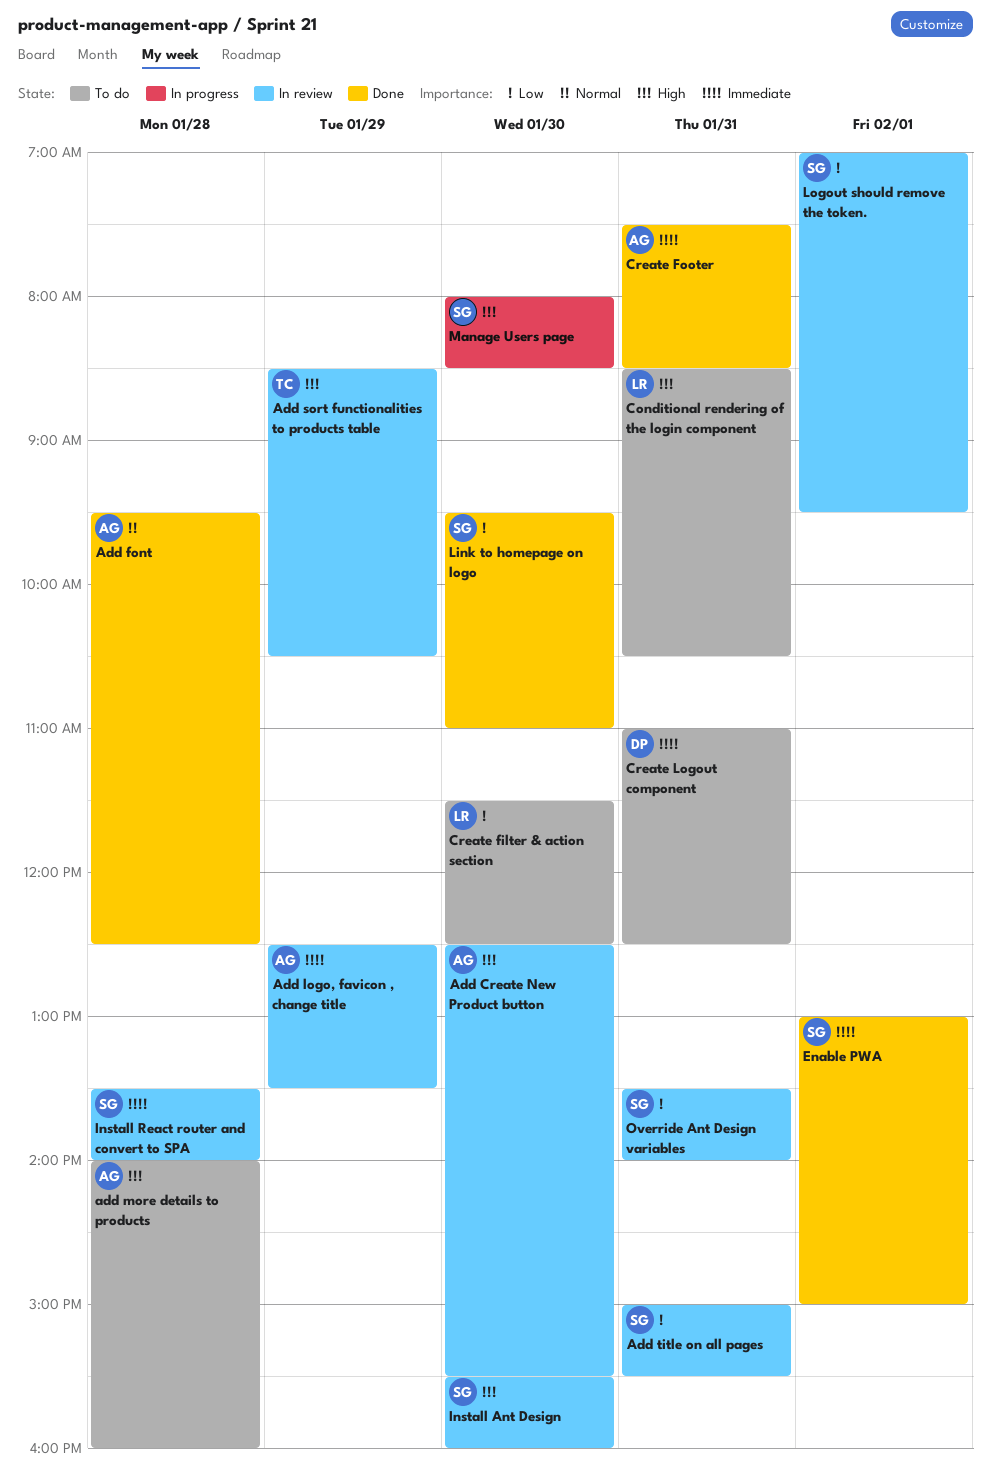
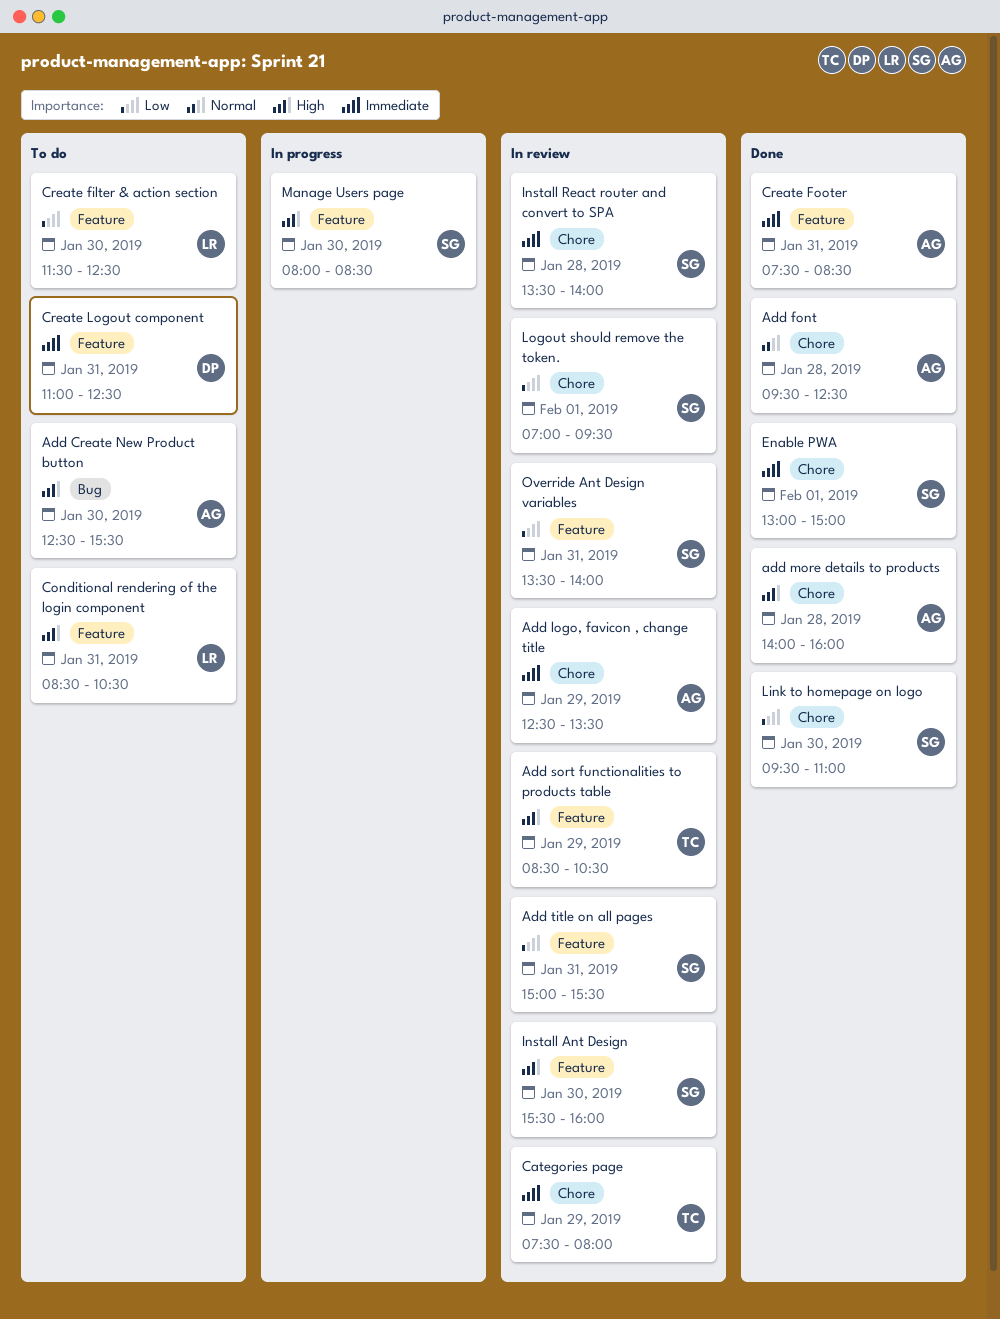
Add Create New Product button, status: In review -> To do
add more details to products, status: To do -> Done
Categories page: none -> present

